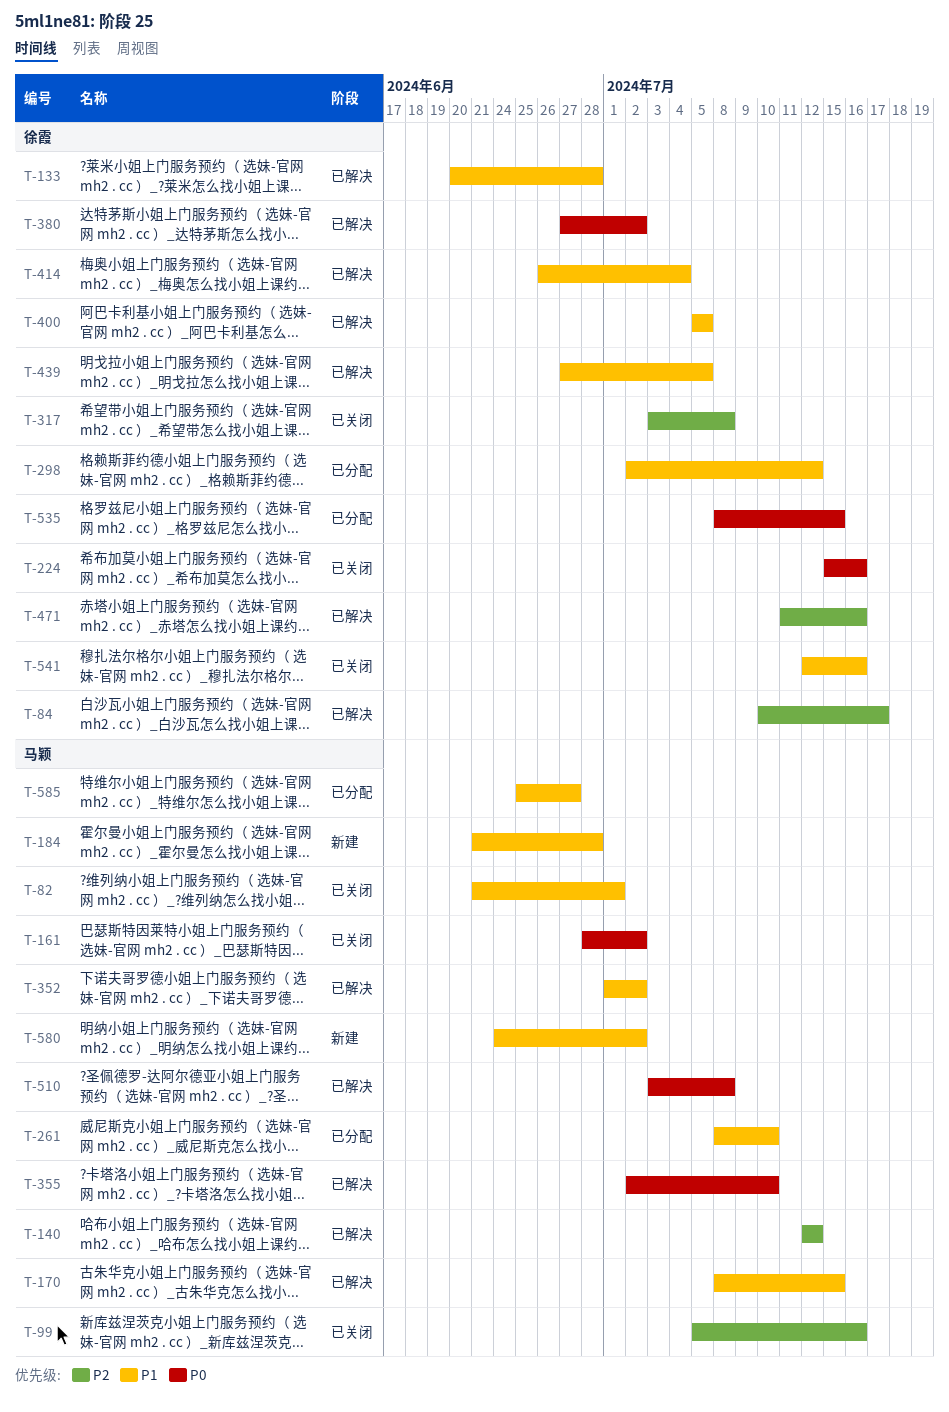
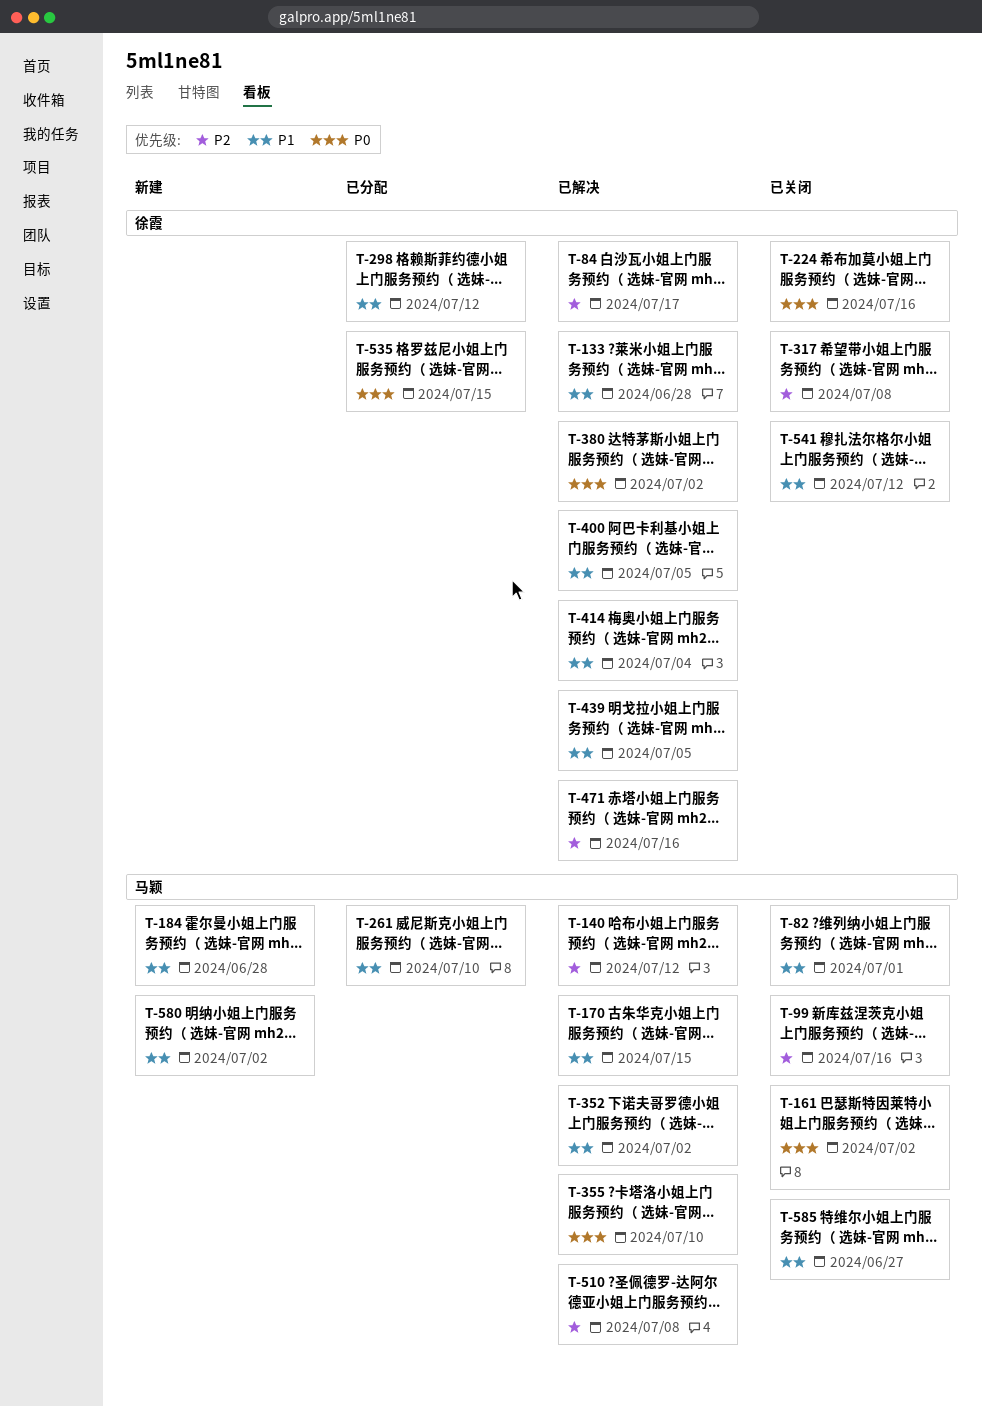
T-510, priority: P0 -> P2
T-541, due: Jul 16 -> Jul 12
T-585, status: 已分配 -> 已关闭

